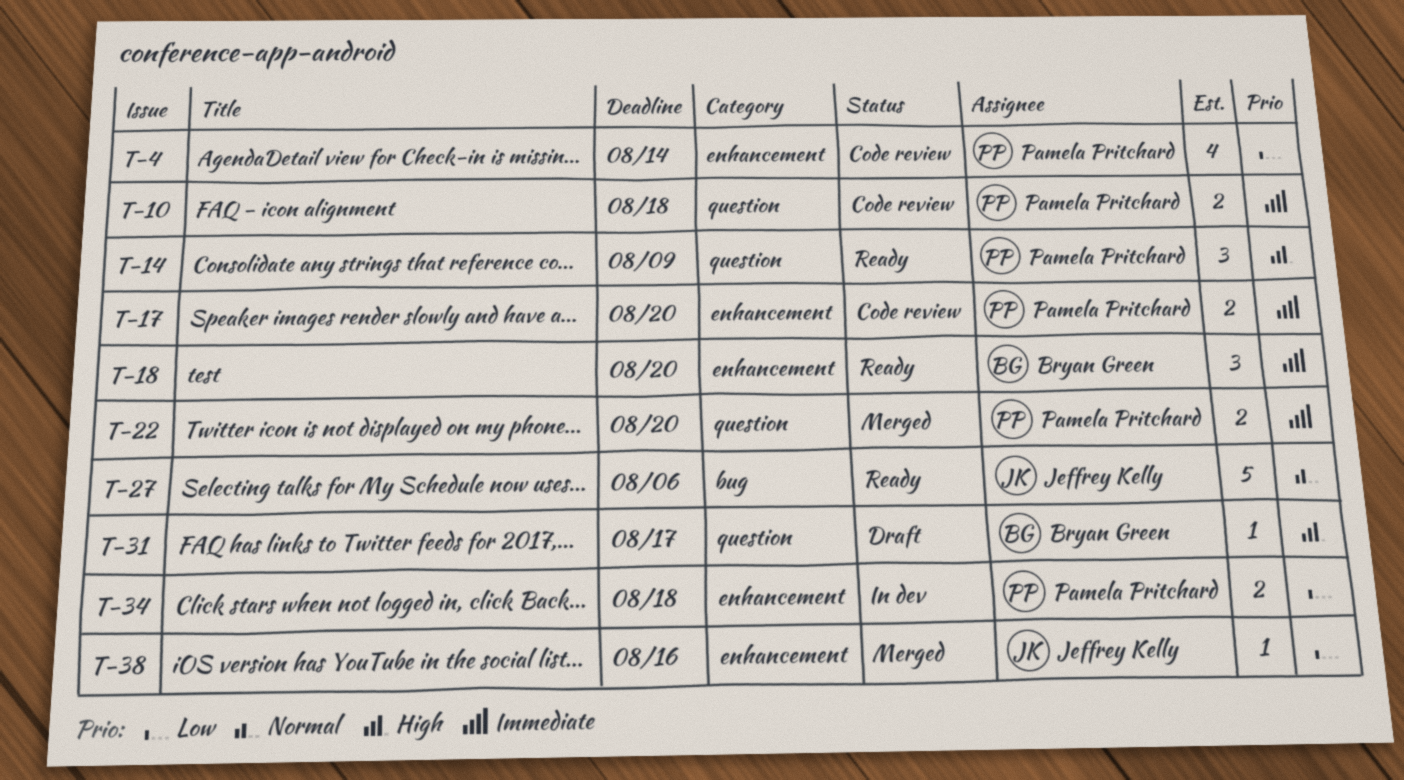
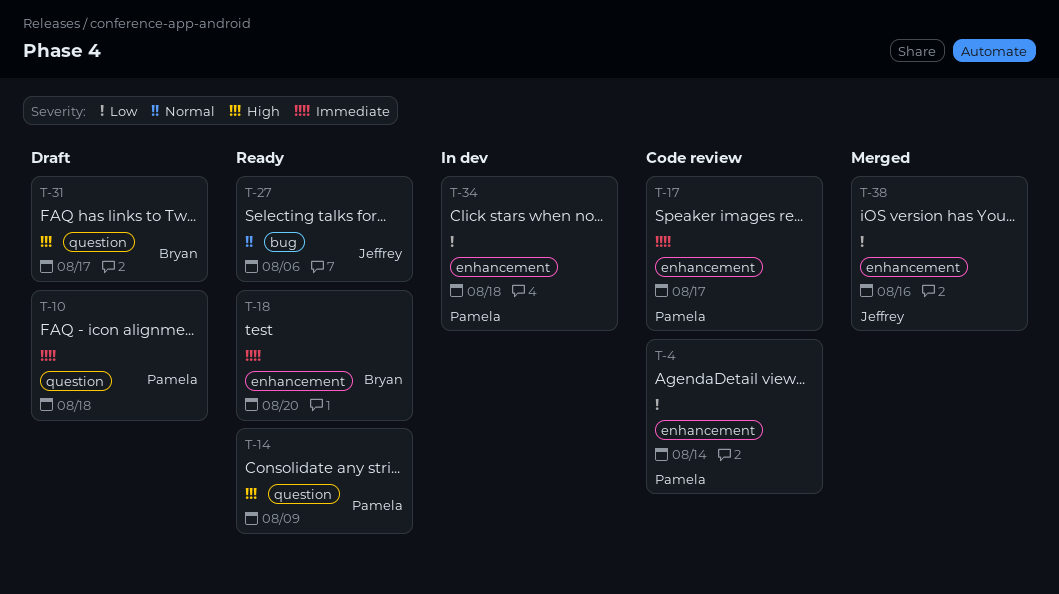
T-10, status: Code review -> Draft
T-17, due: Aug 20 -> Aug 17
T-22: present -> none

